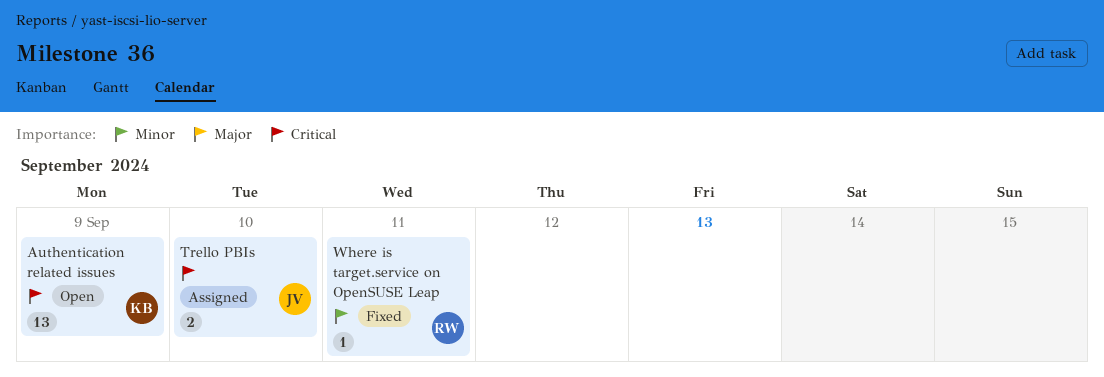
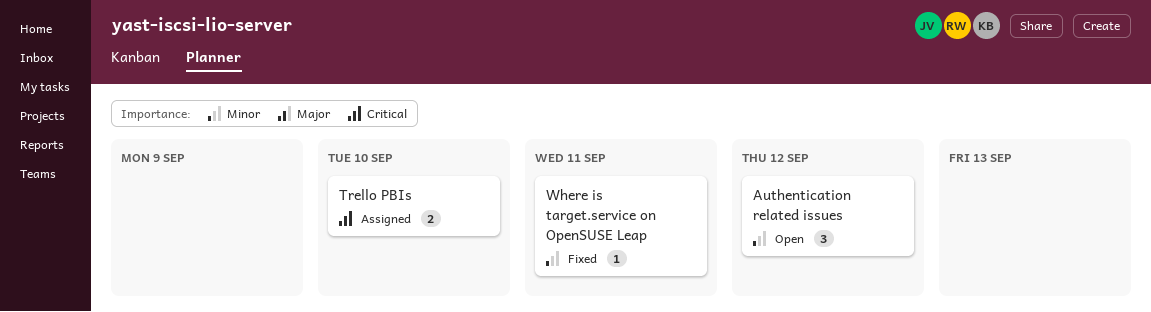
Authentication related issues, priority: Critical -> Minor
Authentication related issues, estimate: 13 -> 3
Authentication related issues, due: Sep 9 -> Sep 12

